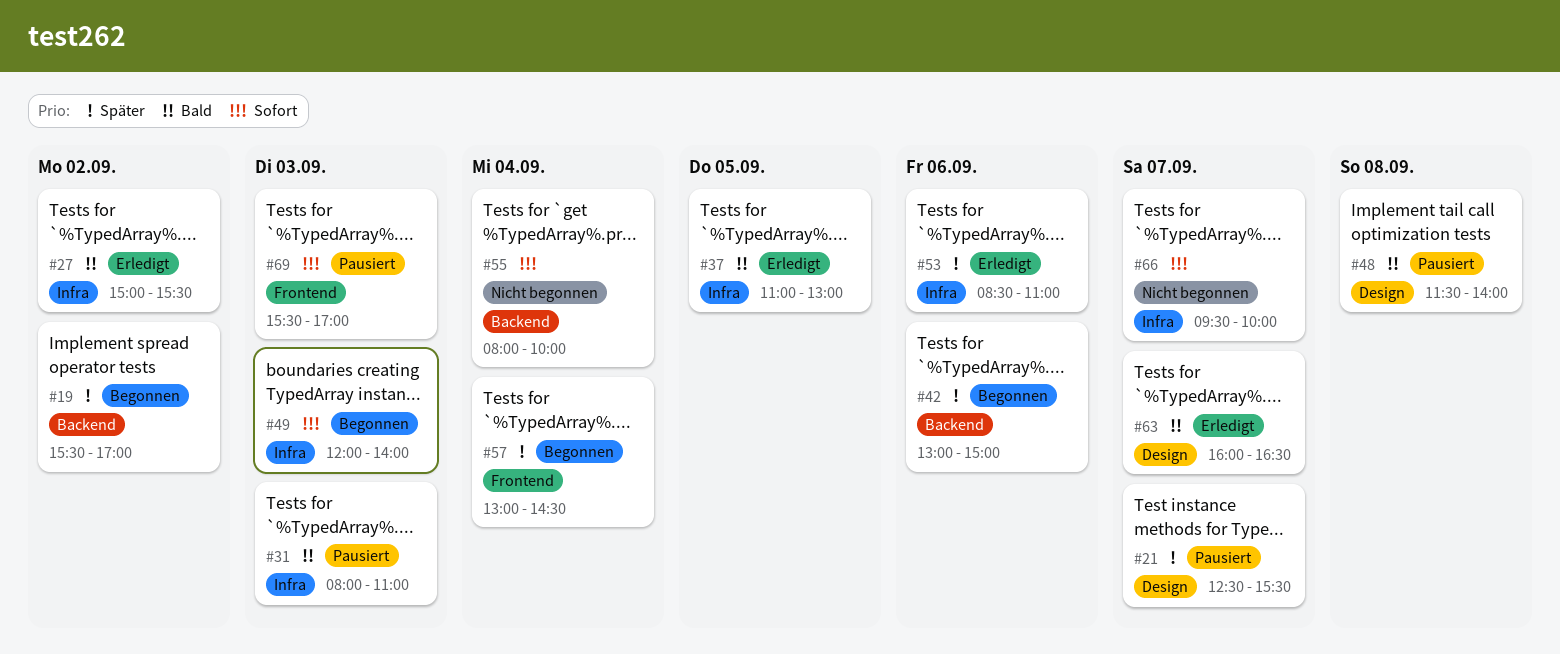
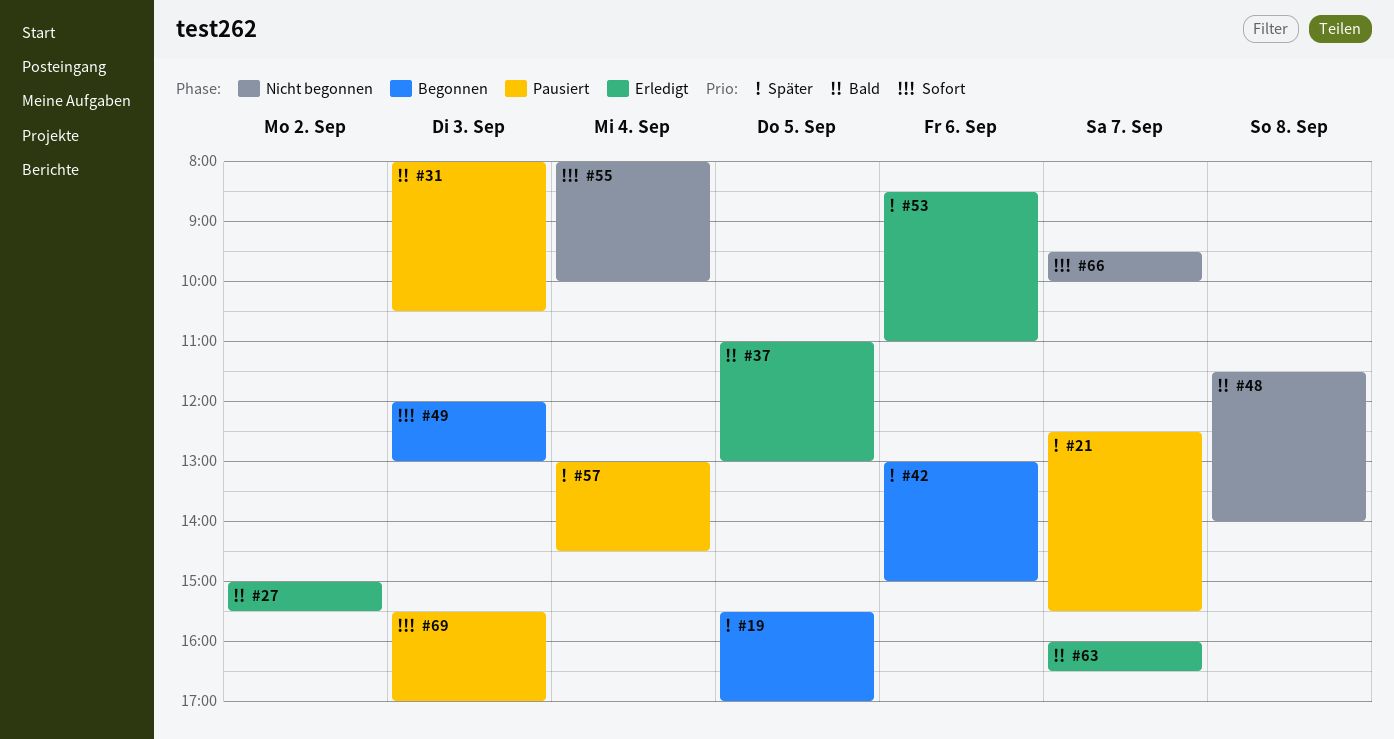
#19, day: Sep 2 -> Sep 5
#31, ends: 11:00 -> 10:30
#48, status: Pausiert -> Nicht begonnen
#49, ends: 14:00 -> 13:00
#57, status: Begonnen -> Pausiert

